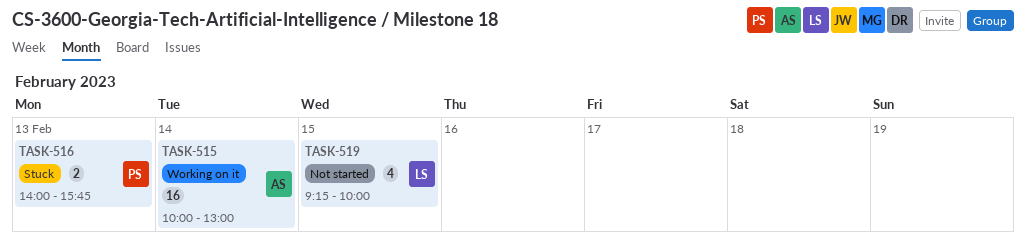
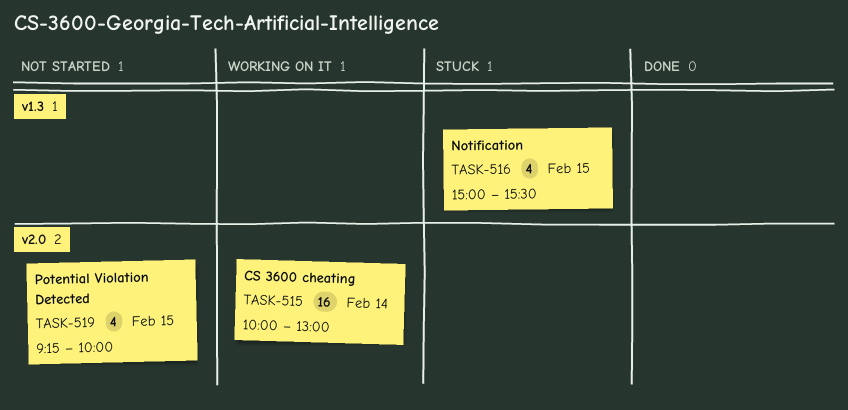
TASK-516, estimate: 2 -> 4
TASK-516, day: Feb 13 -> Feb 15
TASK-516, begins: 14:00 -> 15:00
TASK-516, ends: 15:45 -> 15:30

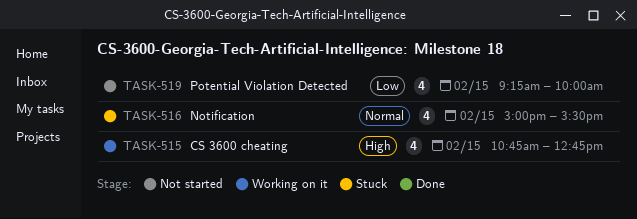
TASK-515, estimate: 16 -> 4
TASK-515, day: Feb 14 -> Feb 15
TASK-515, begins: 10:00 -> 10:45
TASK-515, ends: 13:00 -> 12:45

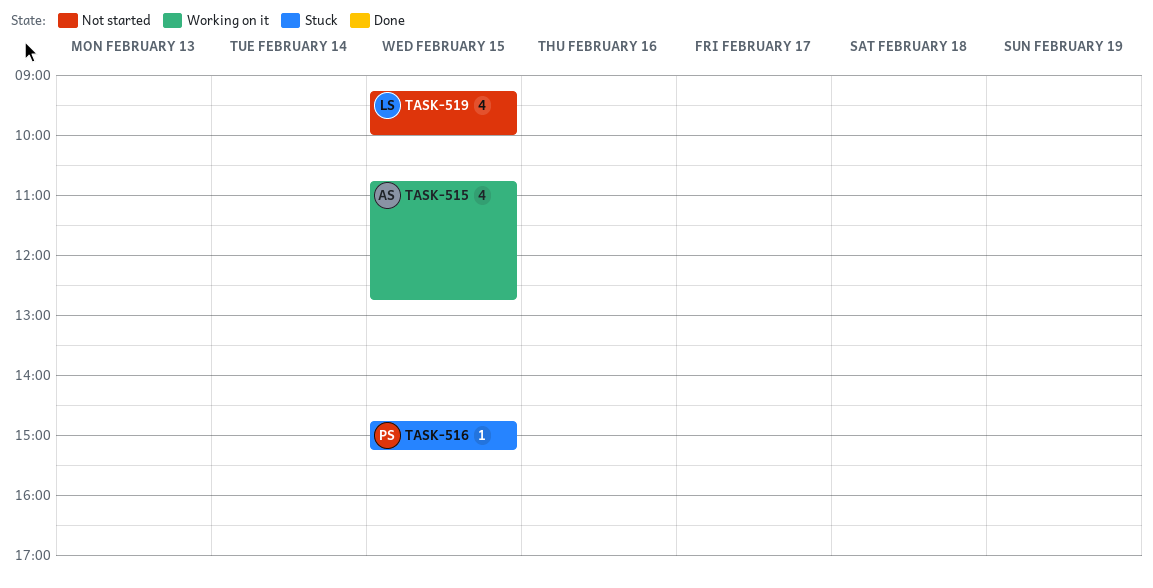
TASK-516, estimate: 4 -> 1
TASK-516, begins: 15:00 -> 14:45
TASK-516, ends: 15:30 -> 15:15

